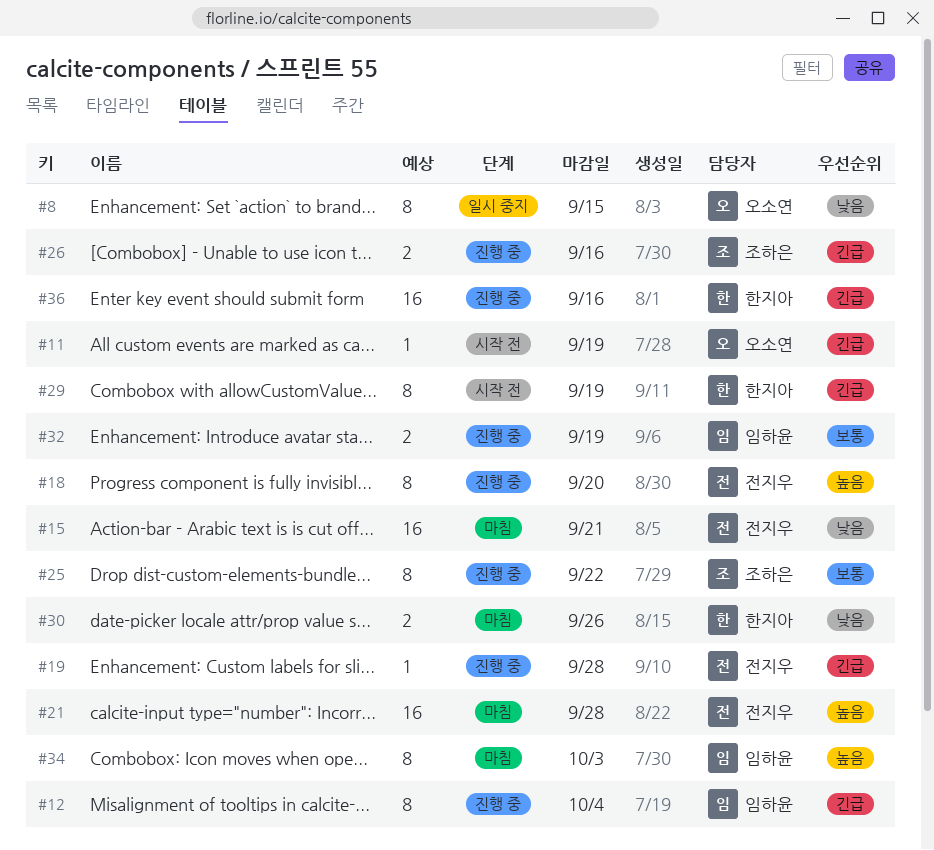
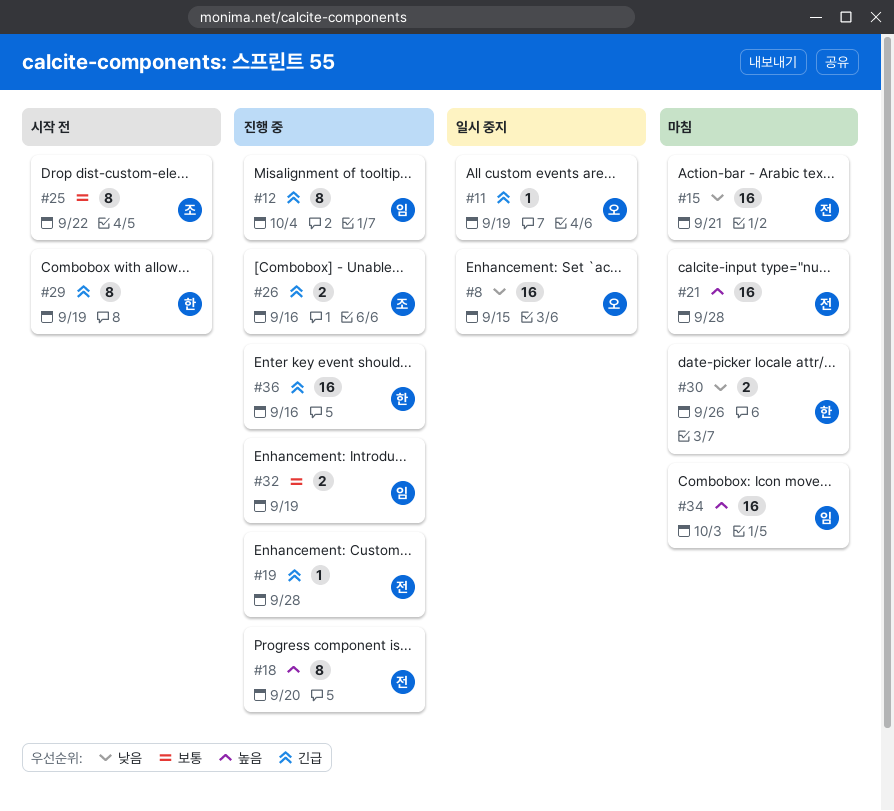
#8, estimate: 8 -> 16
#11, status: 시작 전 -> 일시 중지
#25, status: 진행 중 -> 시작 전
#34, estimate: 8 -> 16

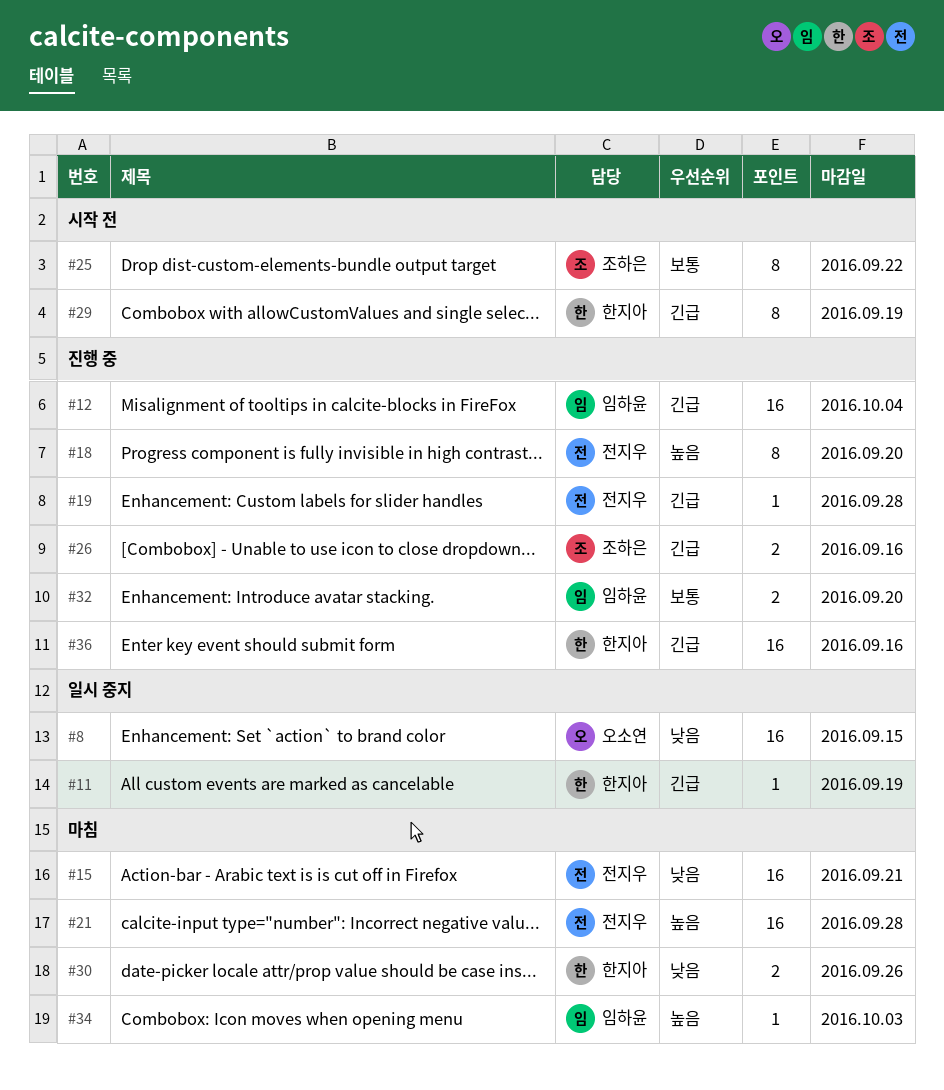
#11, owner: 오소연 -> 한지아
#12, estimate: 8 -> 16
#32, due: Sep 19 -> Sep 20
#34, estimate: 16 -> 1

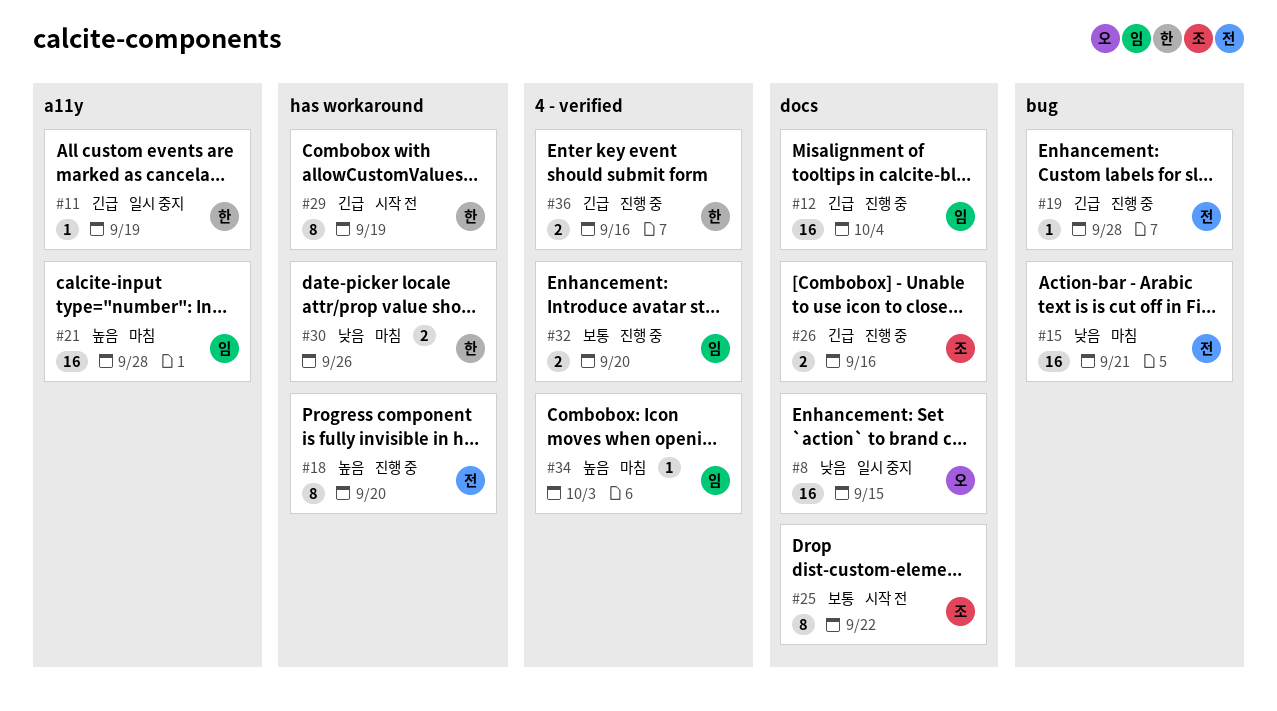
#21, owner: 전지우 -> 임하윤
#36, estimate: 16 -> 2

